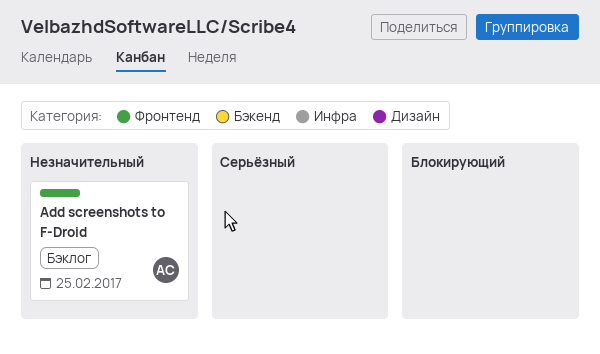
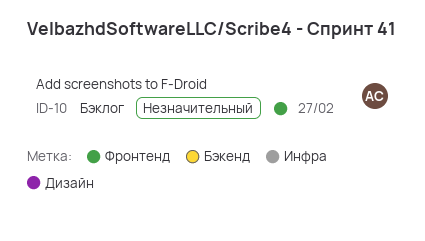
Add screenshots to F-Droid, due: Feb 25 -> Feb 27

